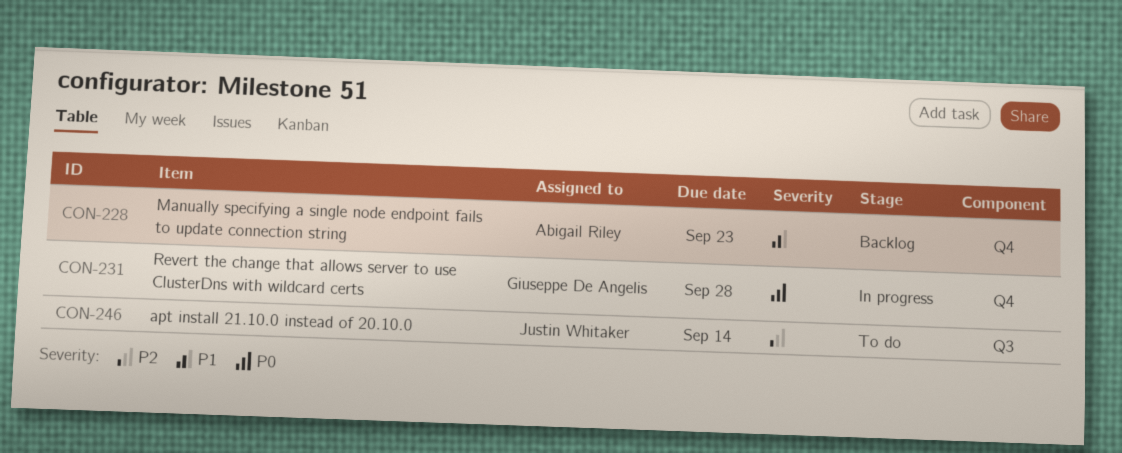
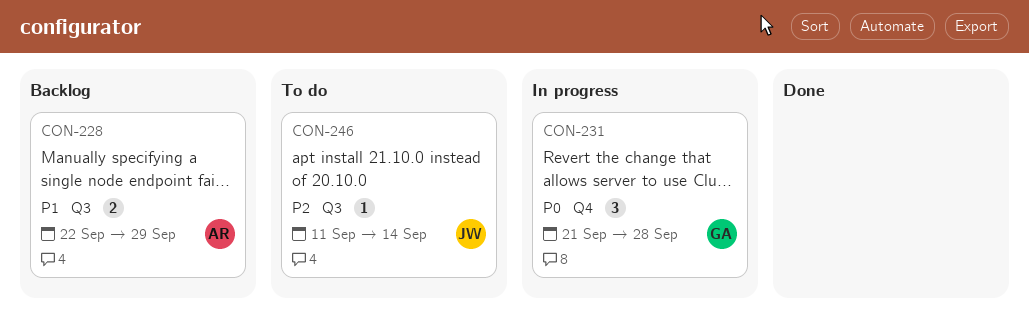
CON-228, label: Q4 -> Q3
CON-228, due: Sep 23 -> Sep 29

